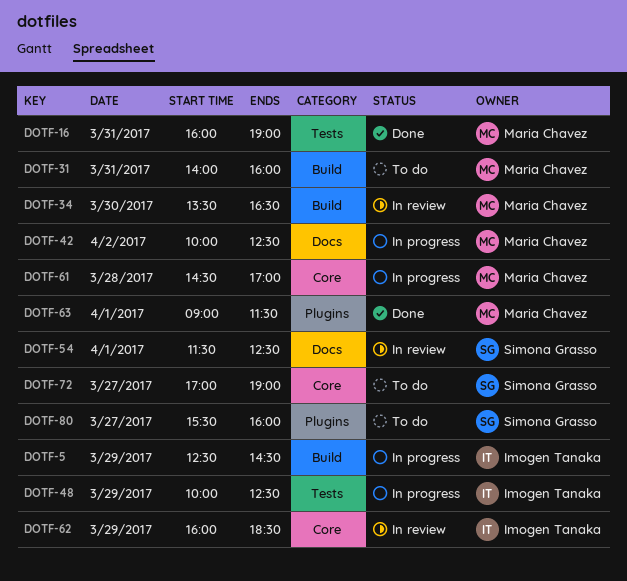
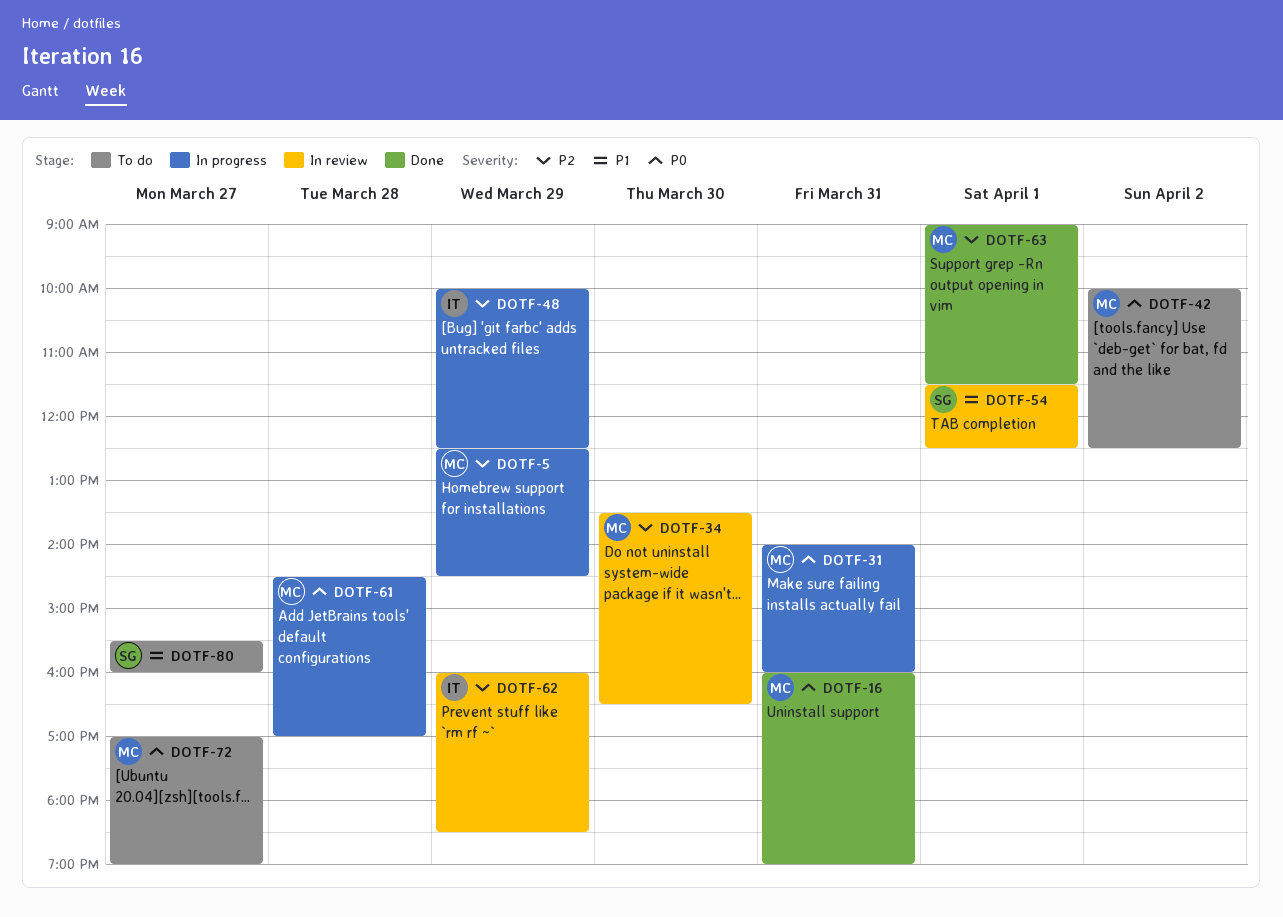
DOTF-5, owner: Imogen Tanaka -> Maria Chavez
DOTF-31, status: To do -> In progress
DOTF-42, status: In progress -> To do
DOTF-72, owner: Simona Grasso -> Maria Chavez

